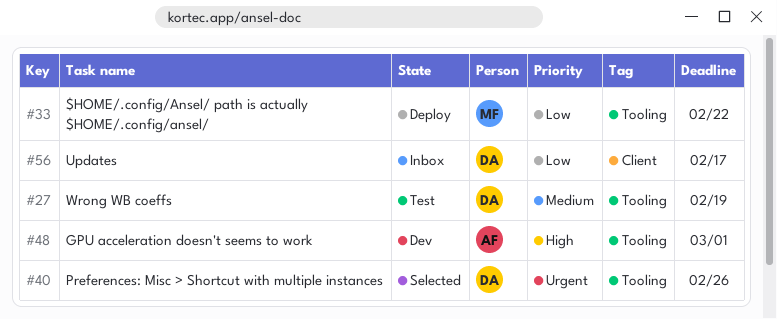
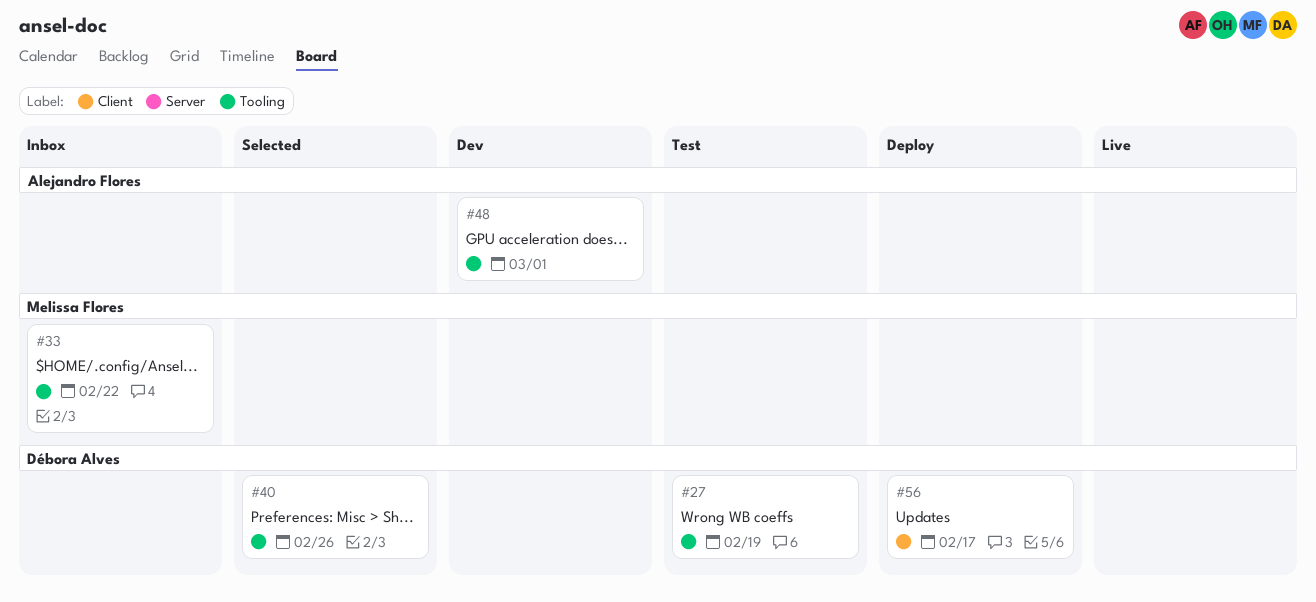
#33, status: Deploy -> Inbox
#56, status: Inbox -> Deploy

